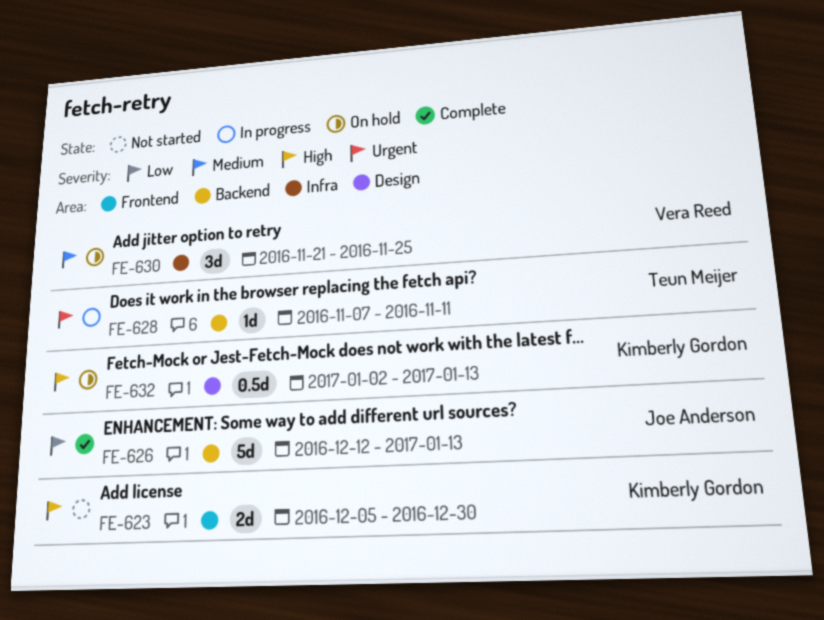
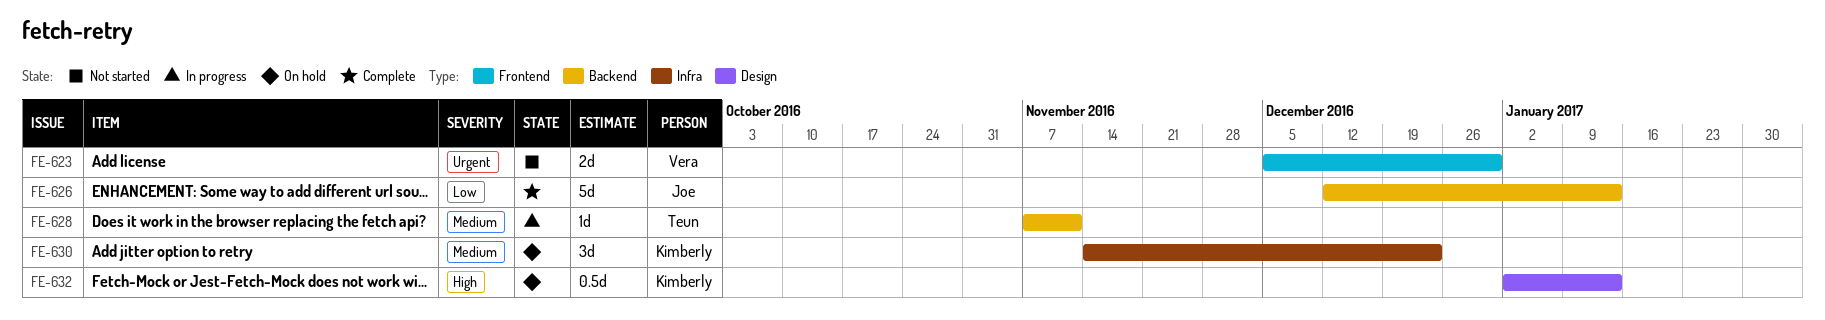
FE-623, owner: Kimberly Gordon -> Vera Reed
FE-623, priority: High -> Urgent
FE-628, priority: Urgent -> Medium
FE-630, owner: Vera Reed -> Kimberly Gordon
FE-630, start: Nov 21 -> Nov 14
FE-630, due: Nov 25 -> Dec 23

